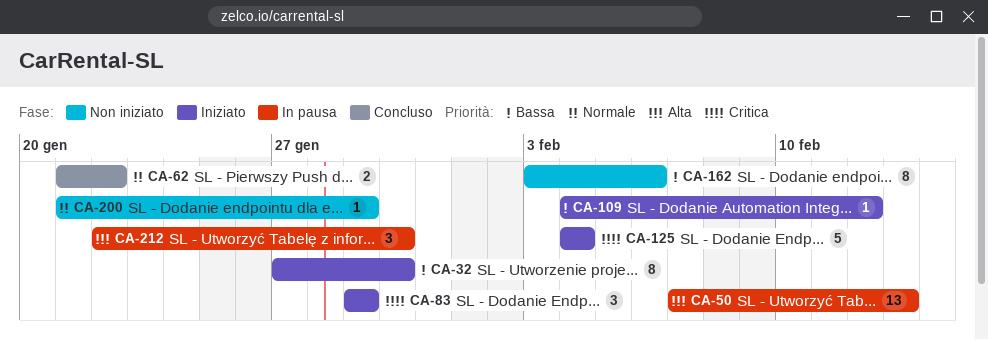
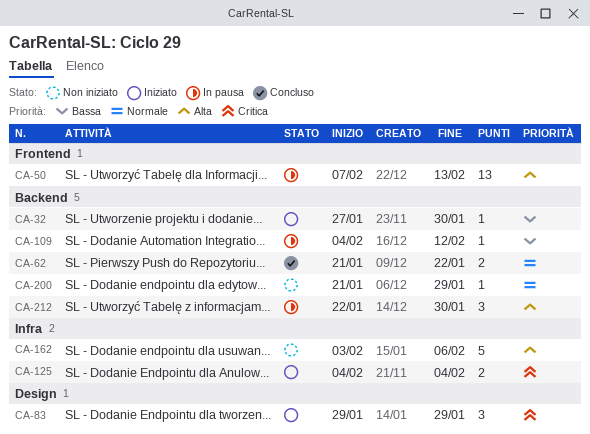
CA-32, estimate: 8 -> 1
CA-109, status: Iniziato -> In pausa
CA-125, estimate: 5 -> 2
CA-162, priority: Bassa -> Alta
CA-162, estimate: 8 -> 5

